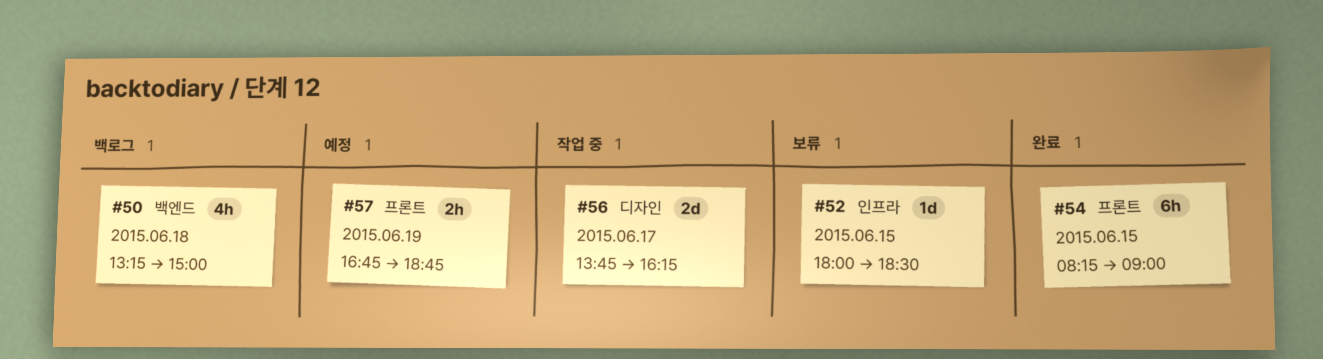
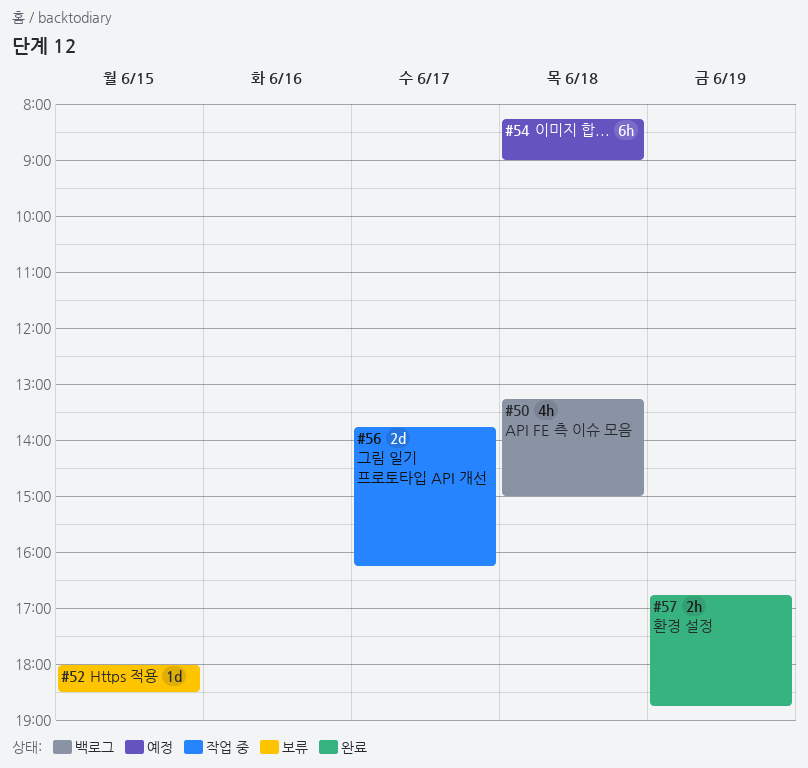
#54, status: 완료 -> 예정
#54, day: Jun 15 -> Jun 18
#57, status: 예정 -> 완료

